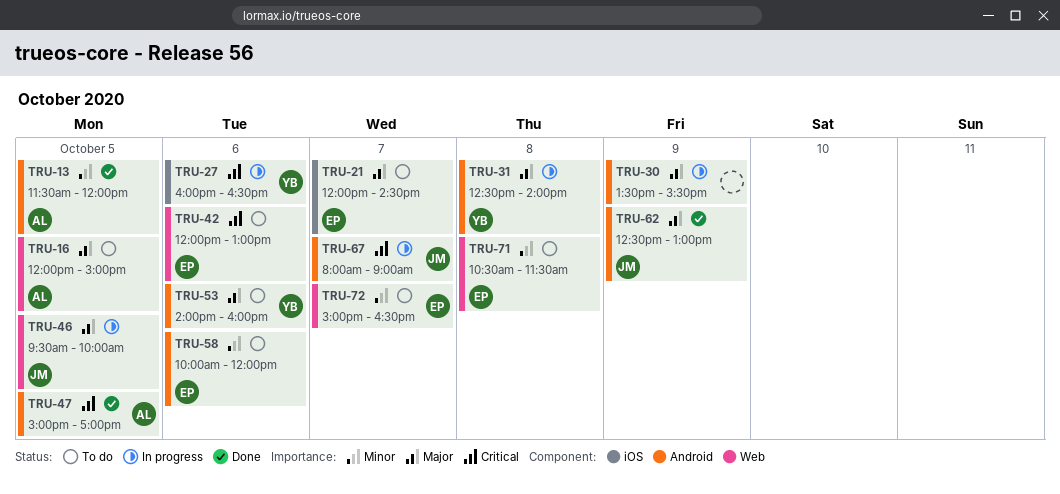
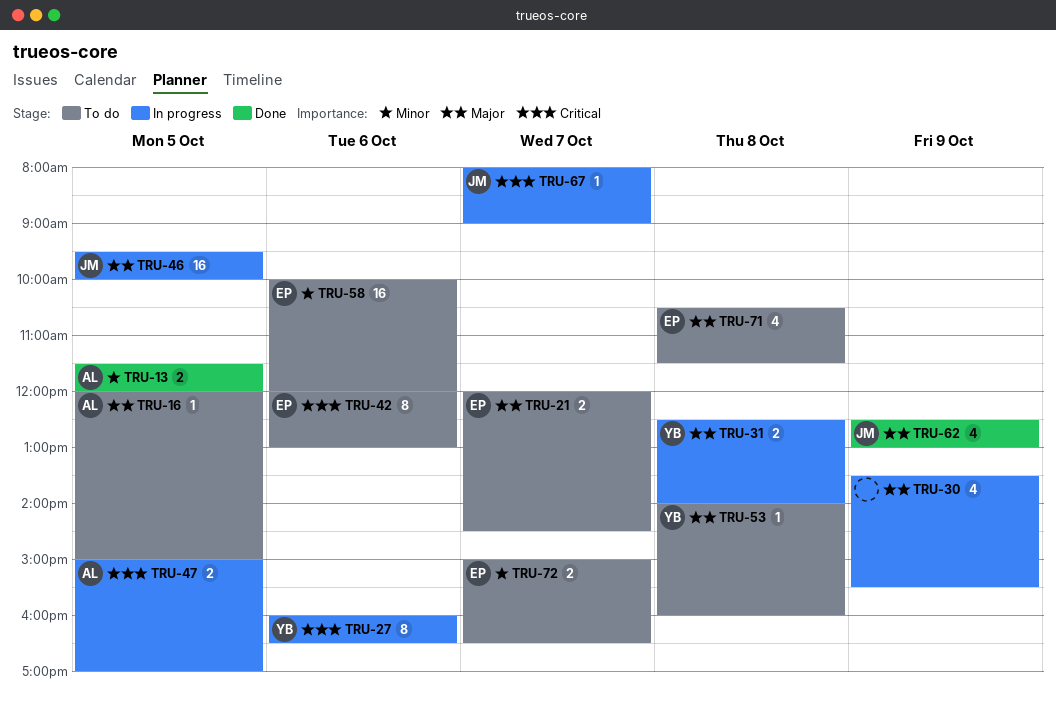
TRU-47, status: Done -> In progress
TRU-53, day: Oct 6 -> Oct 8
TRU-71, priority: Minor -> Major

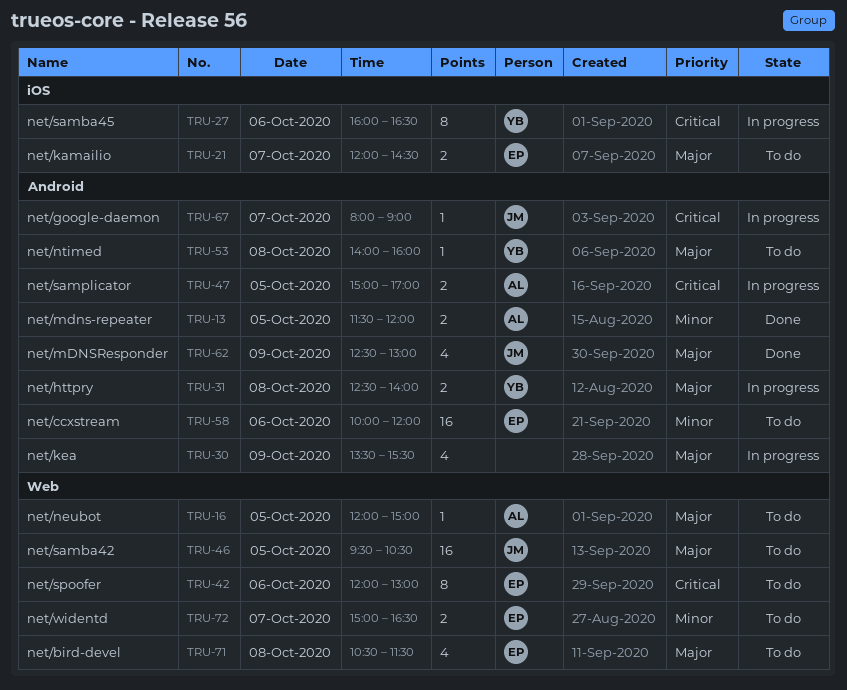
TRU-46, status: In progress -> To do
TRU-46, ends: 10:00 -> 10:30

